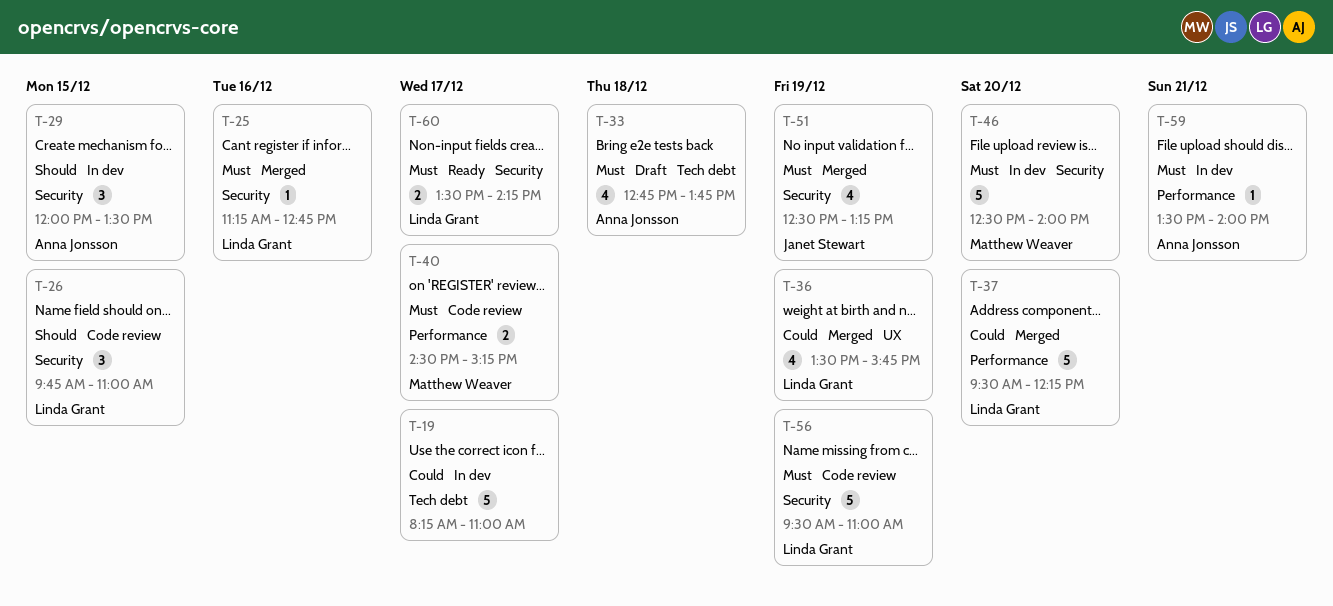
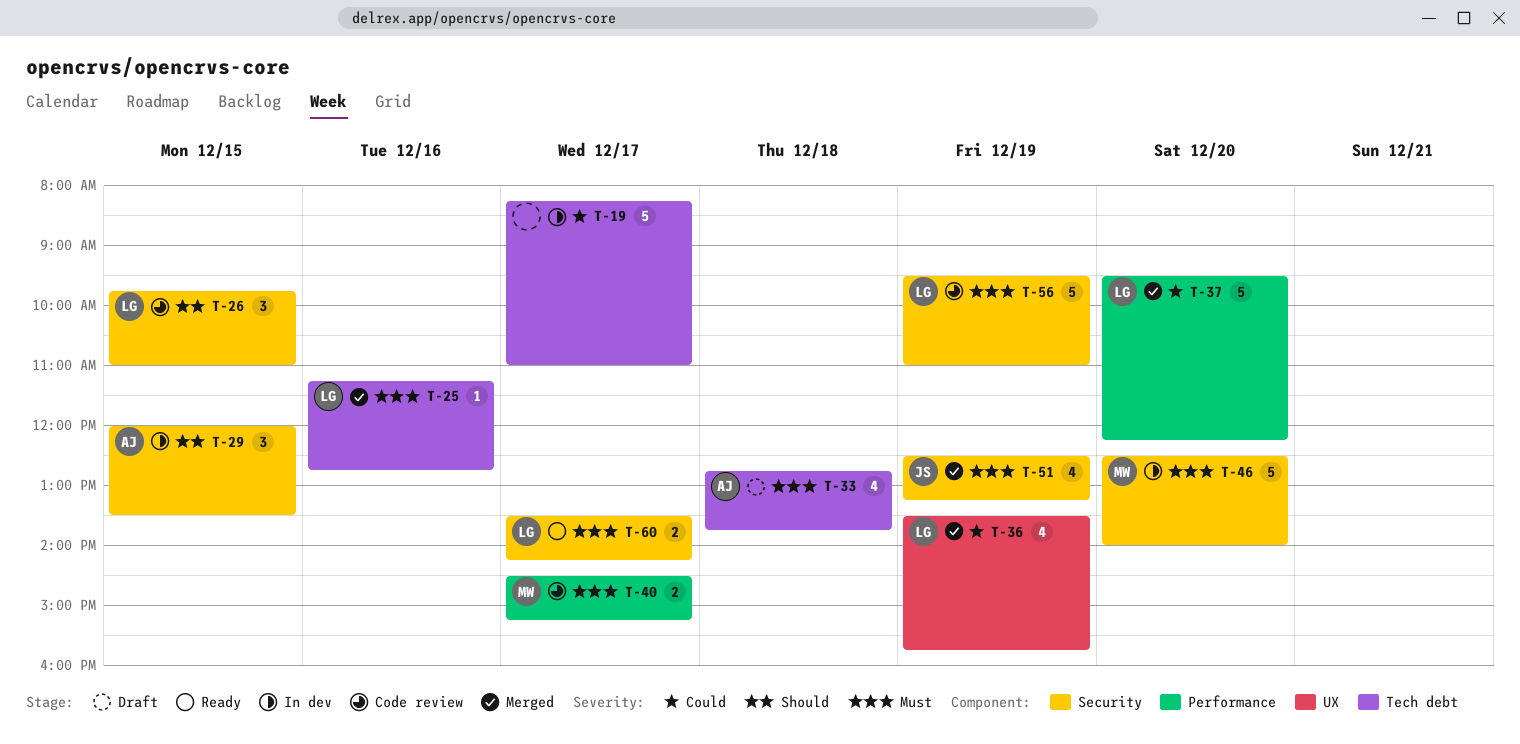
T-25, label: Security -> Tech debt
T-59: present -> none

